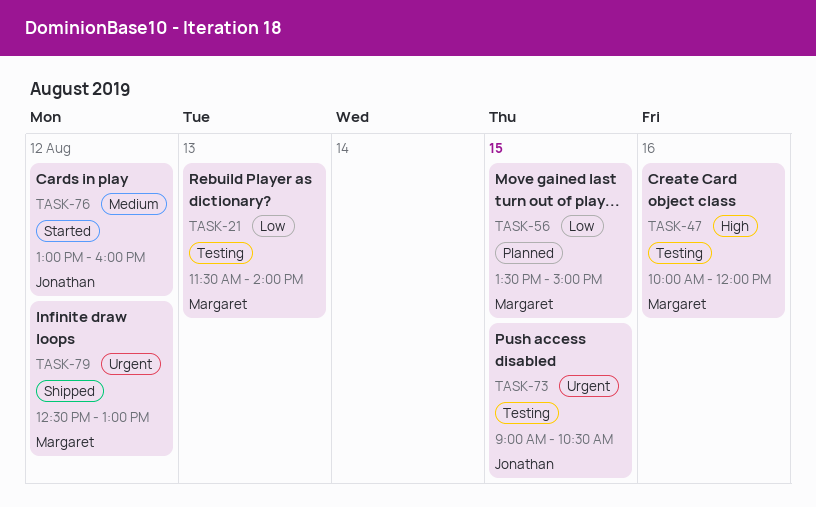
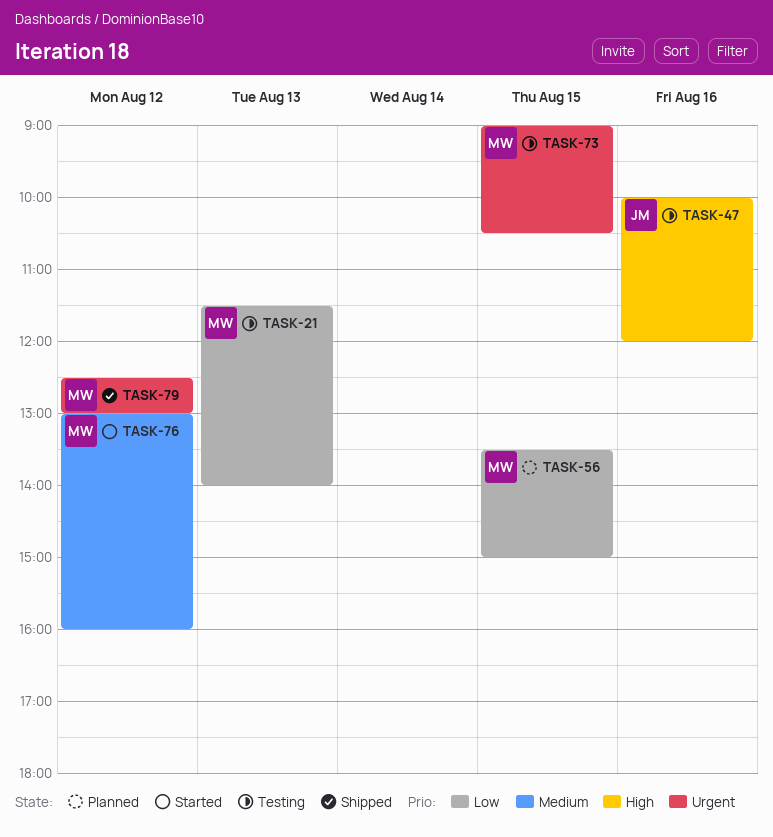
TASK-47, owner: Margaret -> Jonathan
TASK-73, owner: Jonathan -> Margaret
TASK-76, owner: Jonathan -> Margaret

